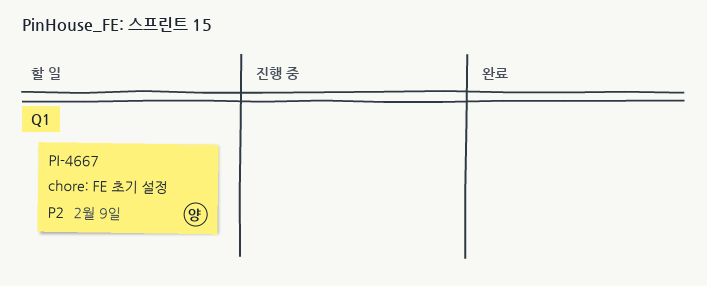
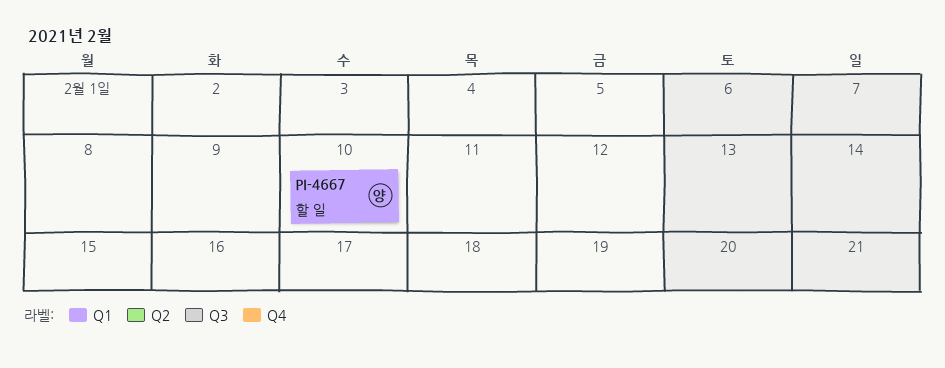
PI-4667, due: Feb 9 -> Feb 10

